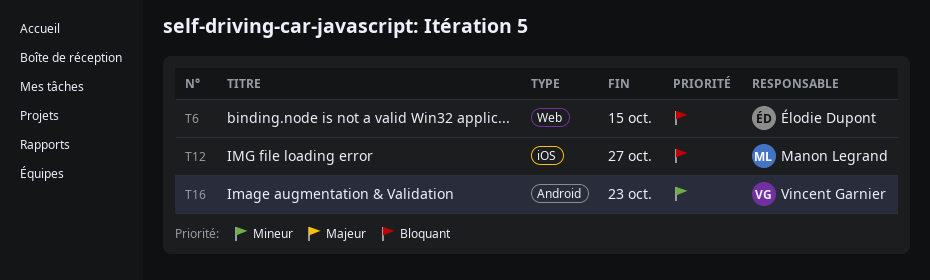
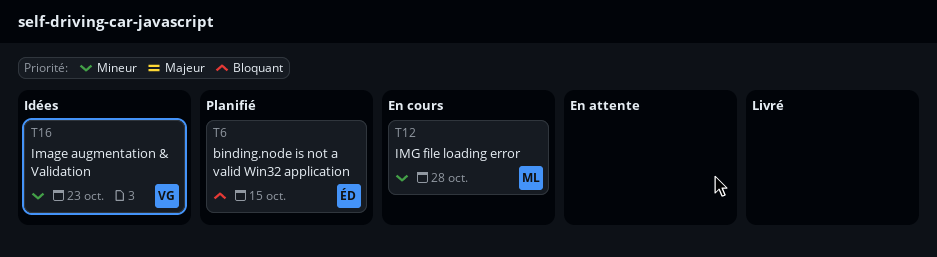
T12, priority: Bloquant -> Mineur
T12, due: Oct 27 -> Oct 28

